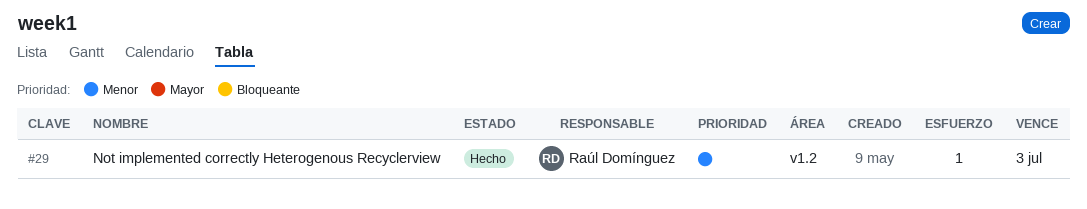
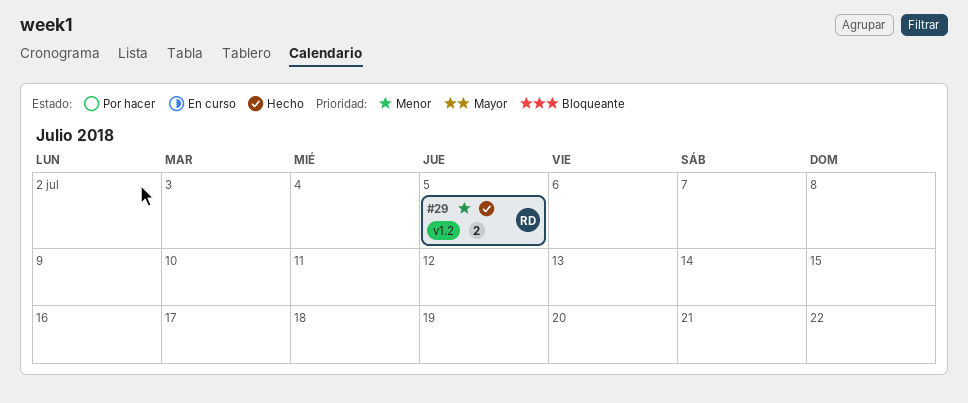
#29, estimate: 1 -> 2
#29, due: Jul 3 -> Jul 5

